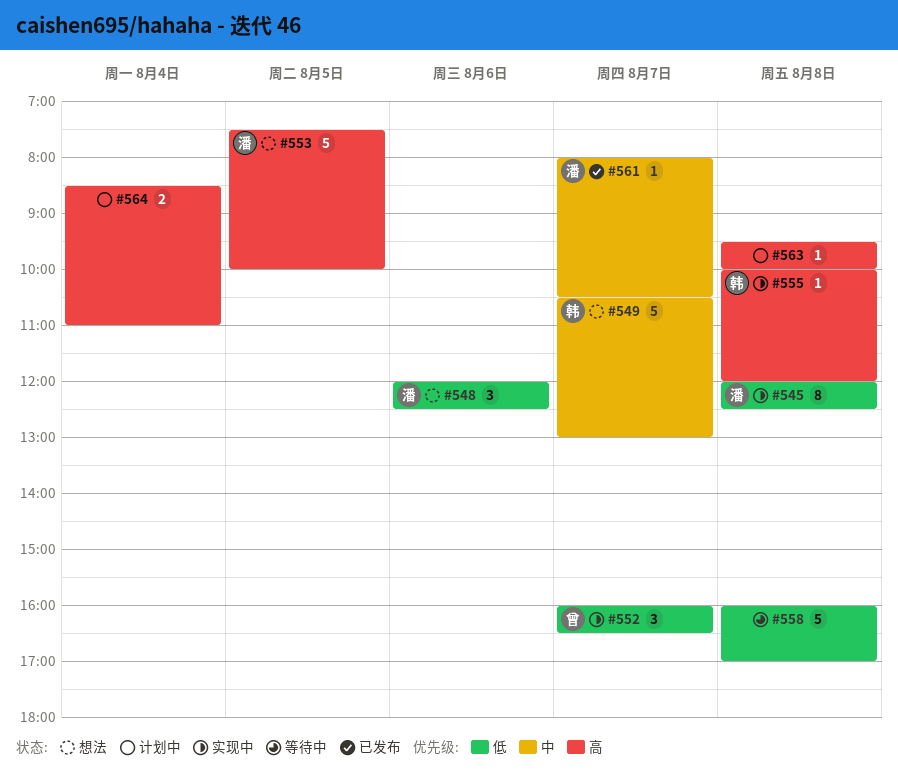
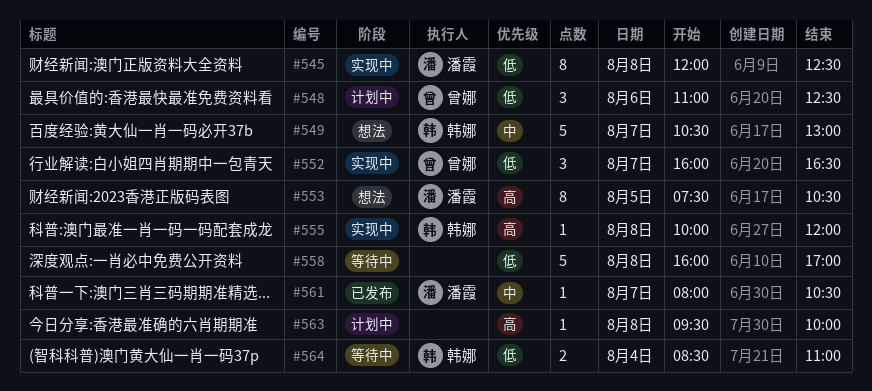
#548, status: 想法 -> 计划中
#548, owner: 潘霞 -> 曾娜
#548, begins: 12:00 -> 11:00
#553, estimate: 5 -> 8
#553, ends: 10:00 -> 10:30
#564, status: 计划中 -> 等待中
#564, owner: none -> 韩娜
#564, priority: 高 -> 低

